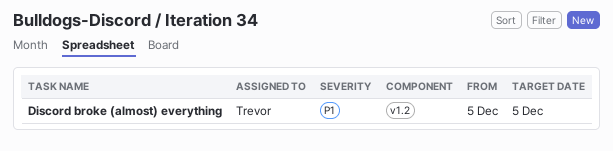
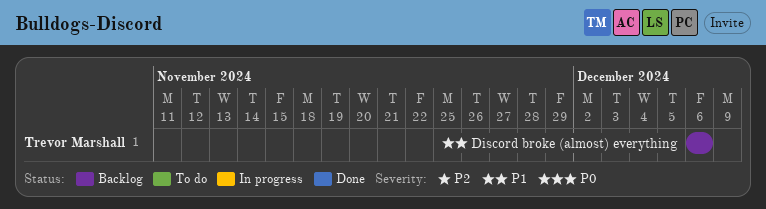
Discord broke (almost) everything, start: Dec 5 -> Dec 6
Discord broke (almost) everything, due: Dec 5 -> Dec 6

